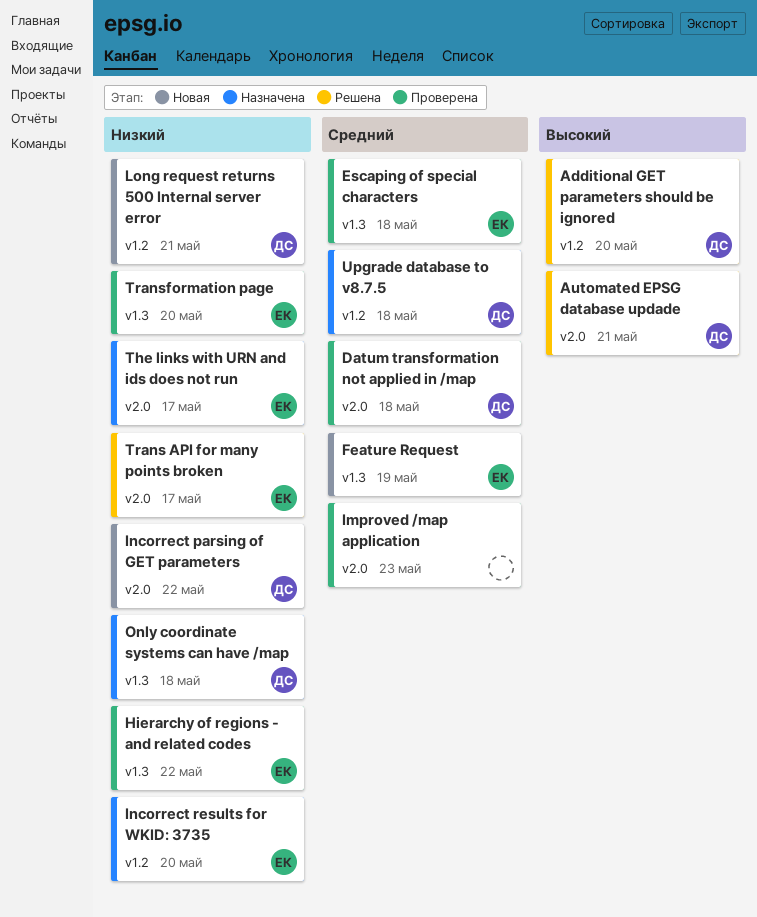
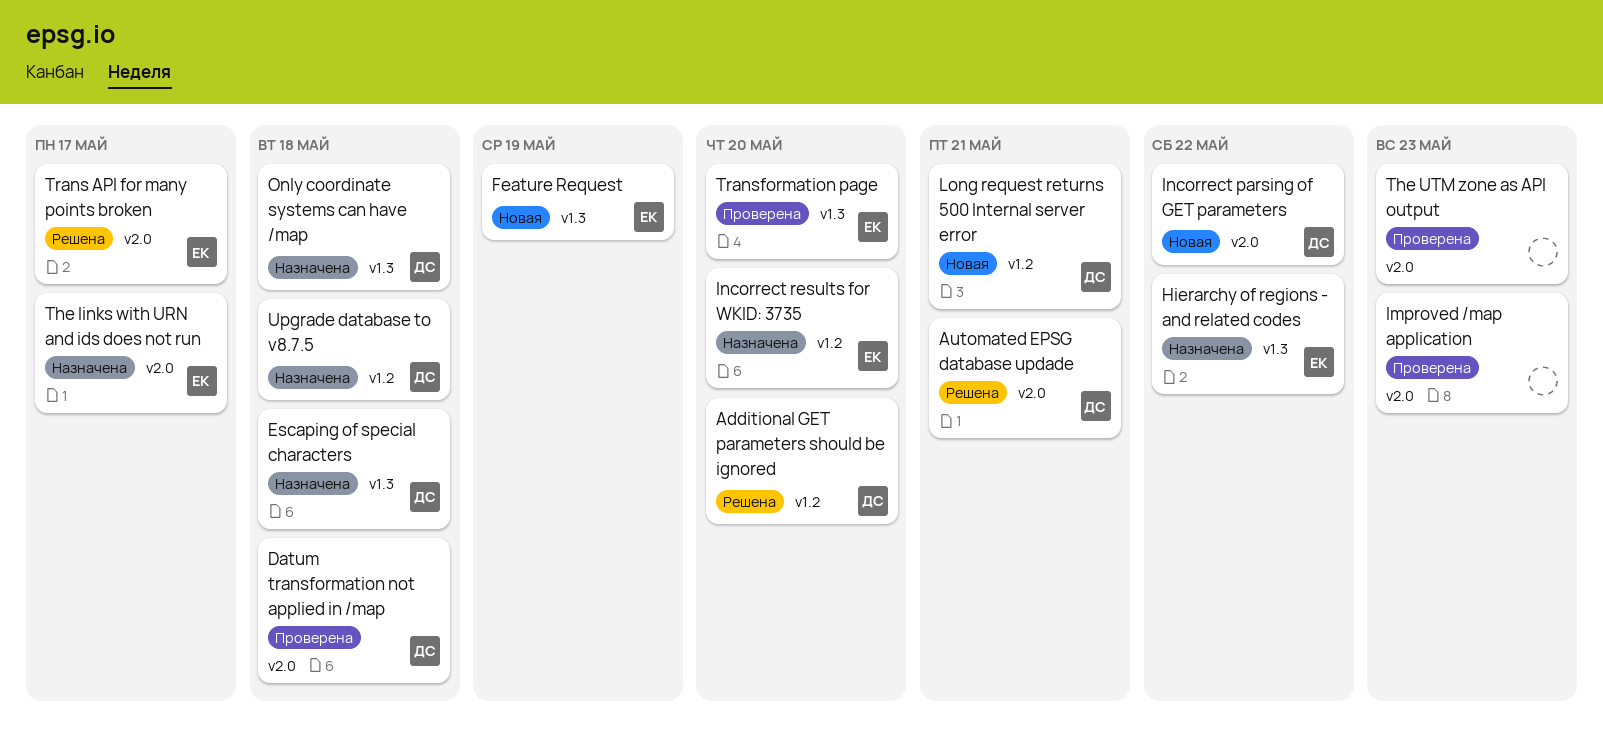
Escaping of special characters, status: Проверена -> Назначена
Escaping of special characters, owner: ЕК -> ДС
Hierarchy of regions - and related codes, status: Проверена -> Назначена
The UTM zone as API output: none -> present

